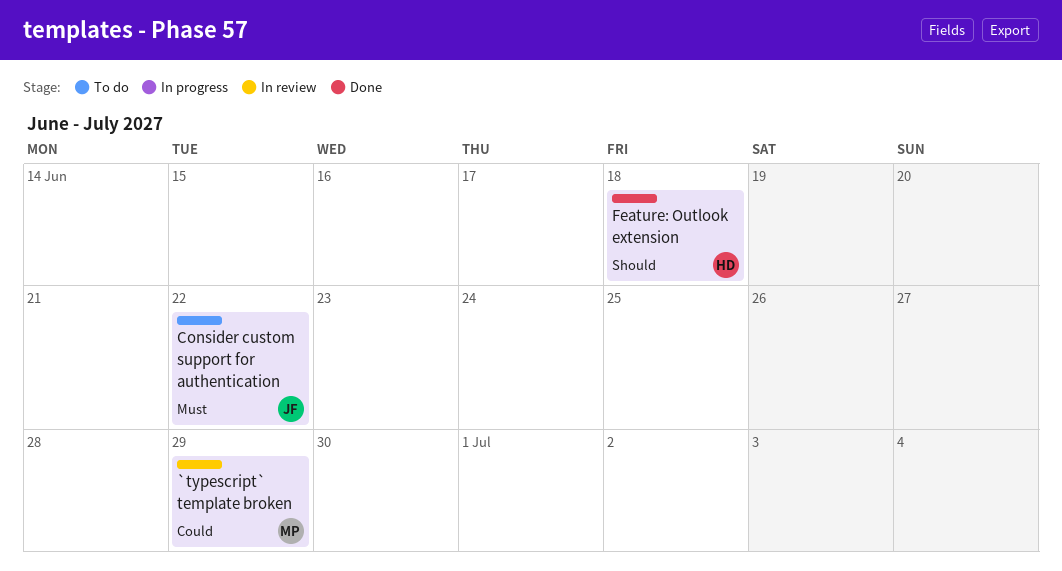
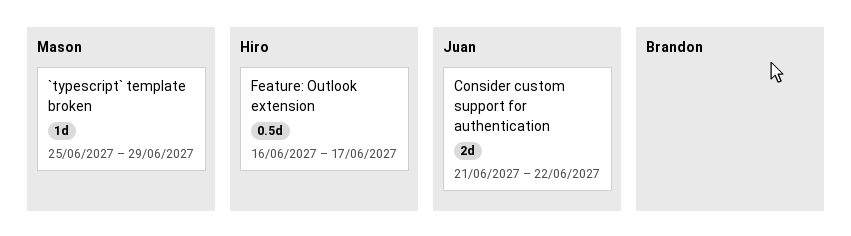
Feature: Outlook extension, due: Jun 18 -> Jun 17

